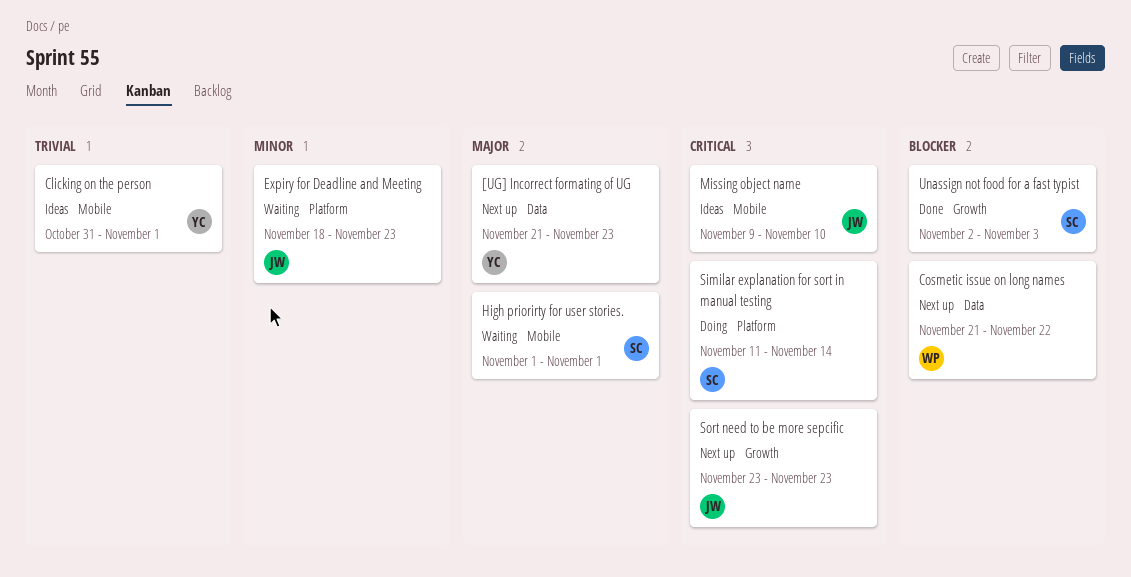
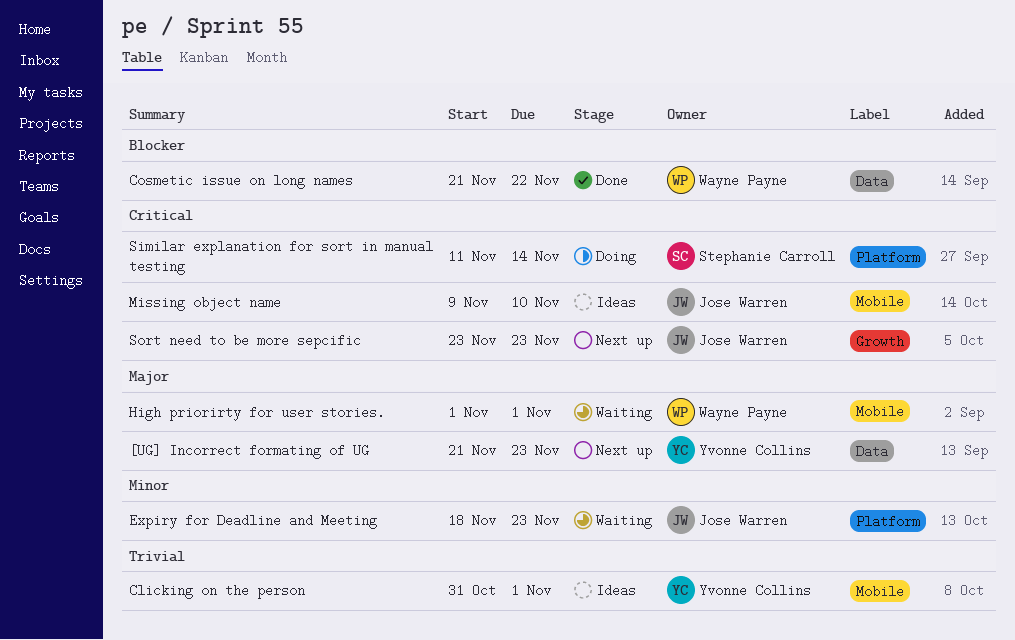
Cosmetic issue on long names, status: Next up -> Done
High priorirty for user stories., owner: Stephanie Carroll -> Wayne Payne
Unassign not food for a fast typist: present -> none

